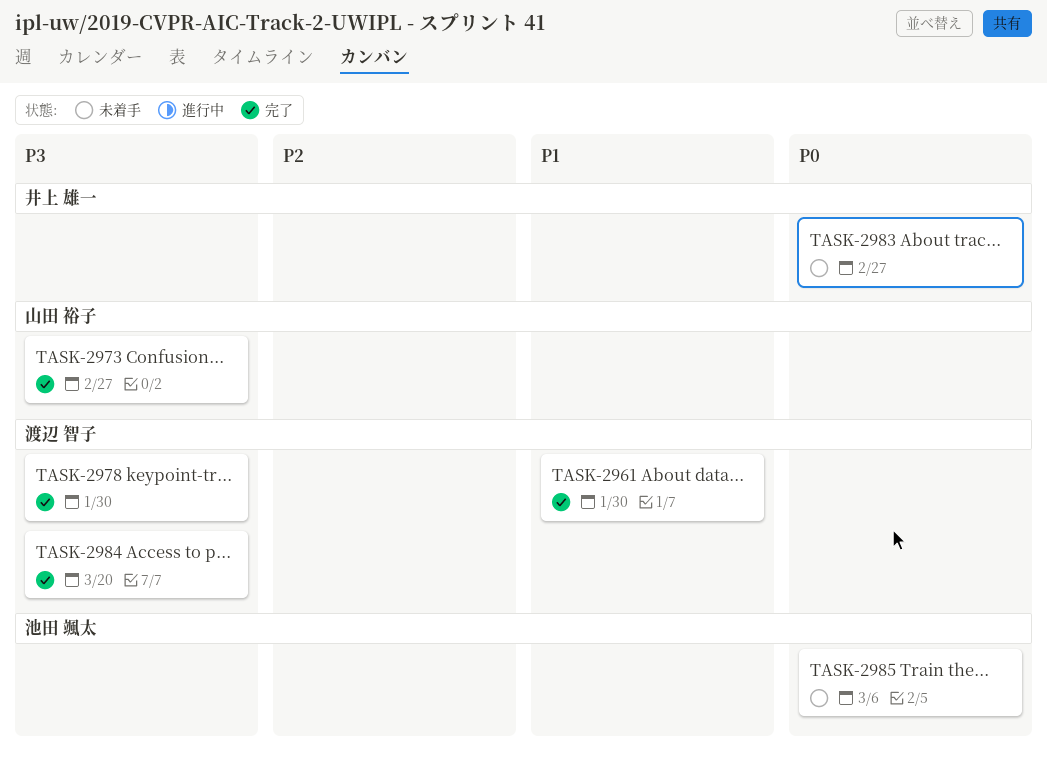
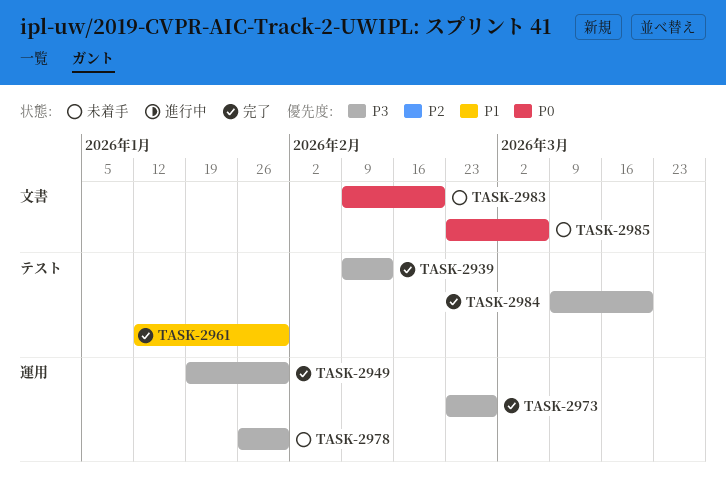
TASK-2939: none -> present
TASK-2949: none -> present
TASK-2978, status: 完了 -> 未着手
TASK-2983, due: Feb 27 -> Feb 20

